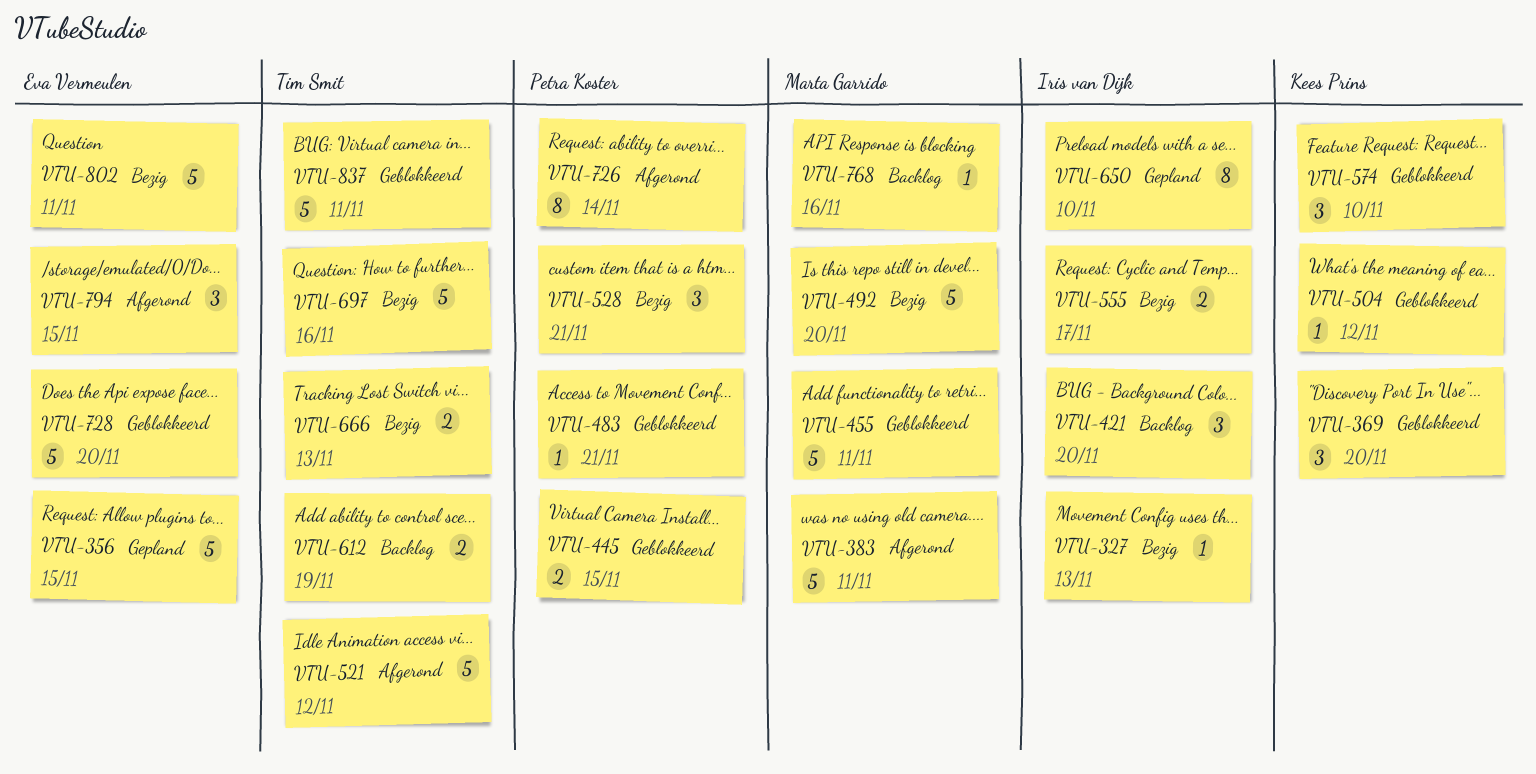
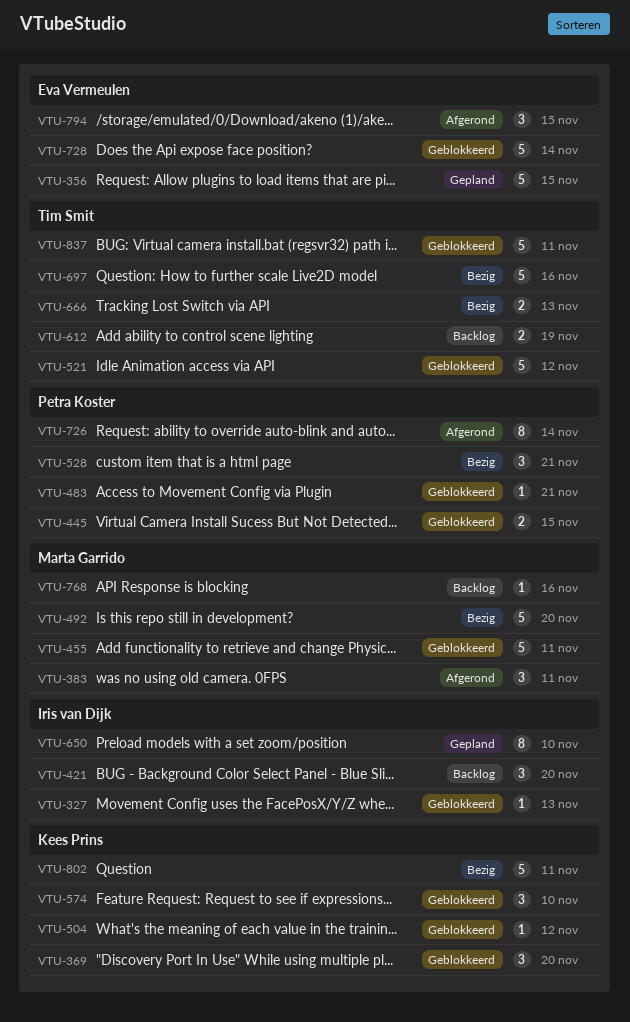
VTU-327, status: Bezig -> Geblokkeerd
VTU-383, estimate: 5 -> 3
VTU-521, status: Afgerond -> Geblokkeerd
VTU-555: present -> none
VTU-728, due: Nov 20 -> Nov 14
VTU-802, owner: Eva Vermeulen -> Kees Prins

